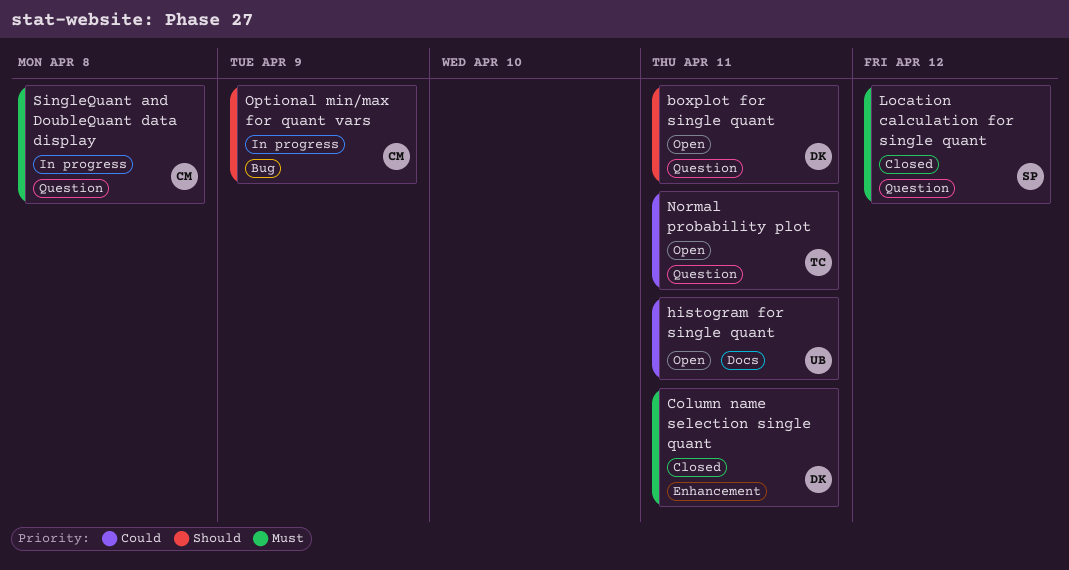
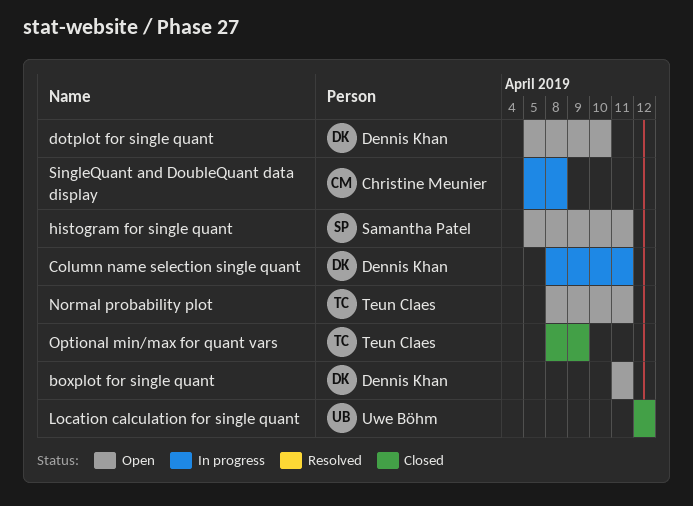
Column name selection single quant, status: Closed -> In progress
dotplot for single quant: none -> present
histogram for single quant, owner: Uwe Böhm -> Samantha Patel
Location calculation for single quant, owner: Samantha Patel -> Uwe Böhm
Optional min/max for quant vars, status: In progress -> Closed
Optional min/max for quant vars, owner: Christine Meunier -> Teun Claes

